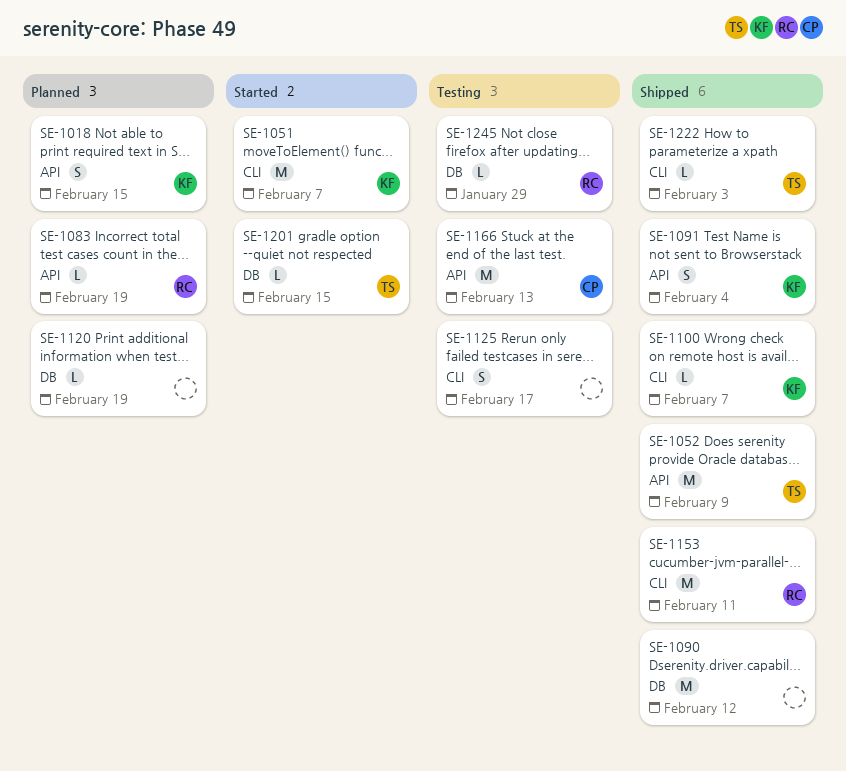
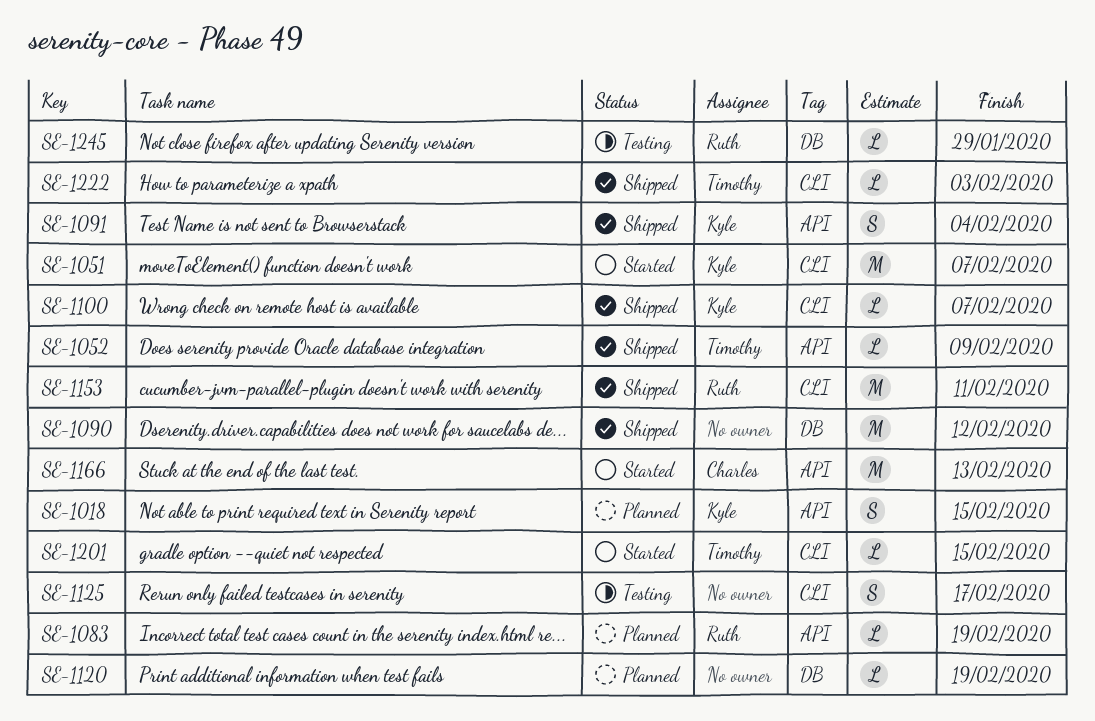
SE-1052, estimate: M -> L
SE-1166, status: Testing -> Started
SE-1201, label: DB -> CLI

